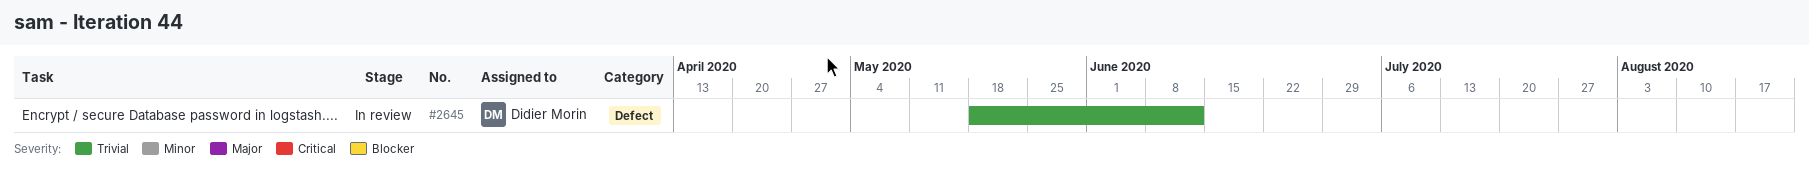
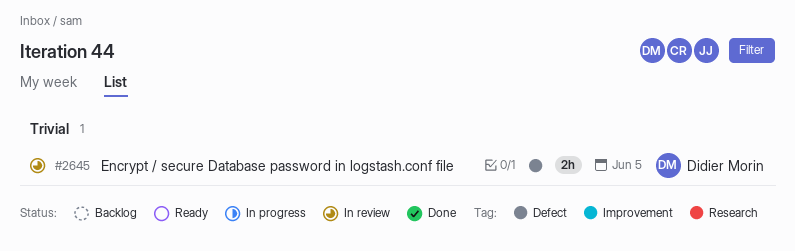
#2645, due: Jun 12 -> Jun 5

